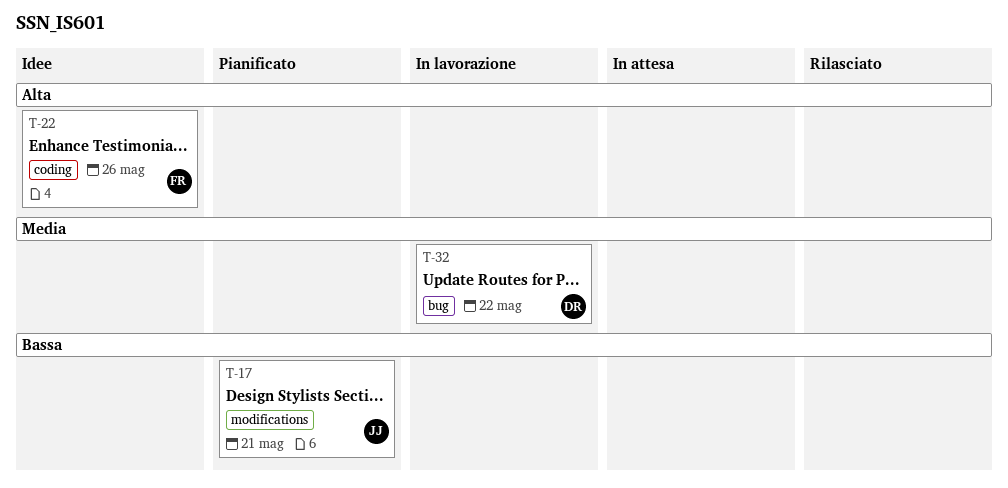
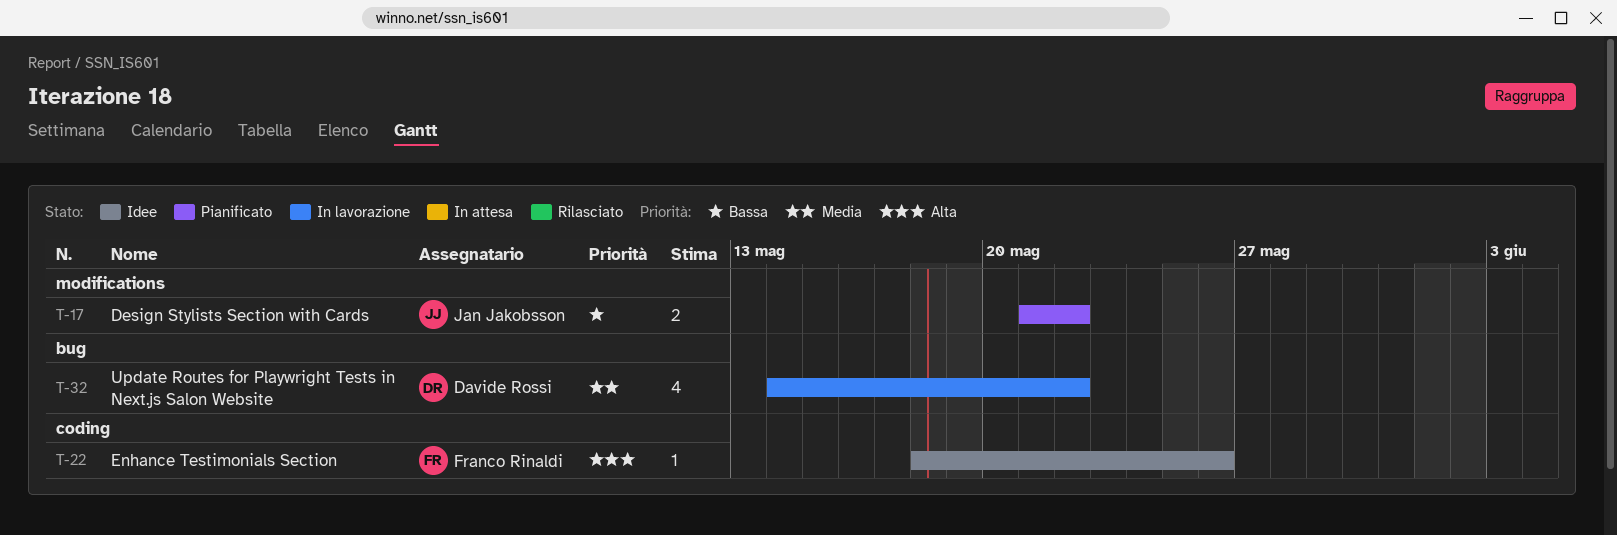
T-17, due: May 21 -> May 22

